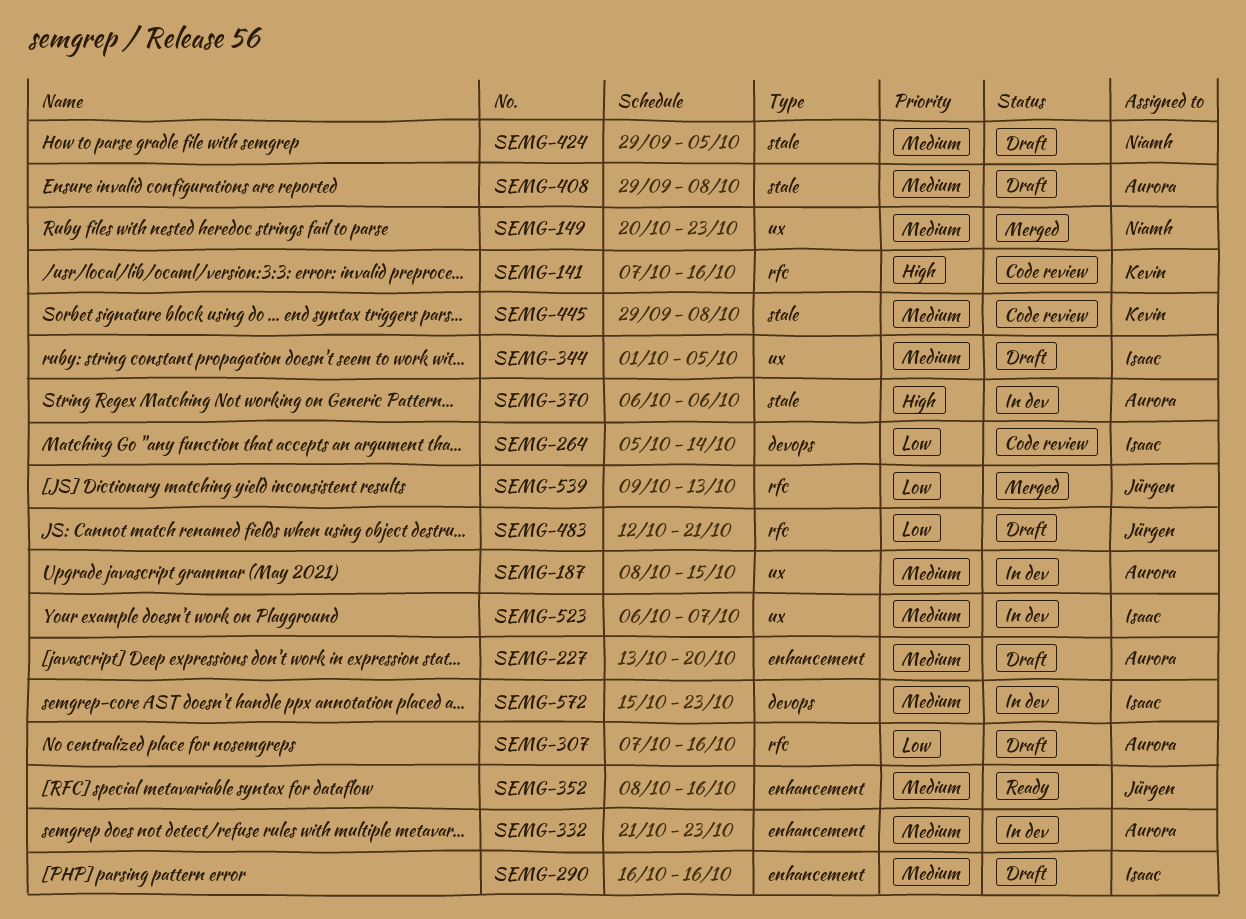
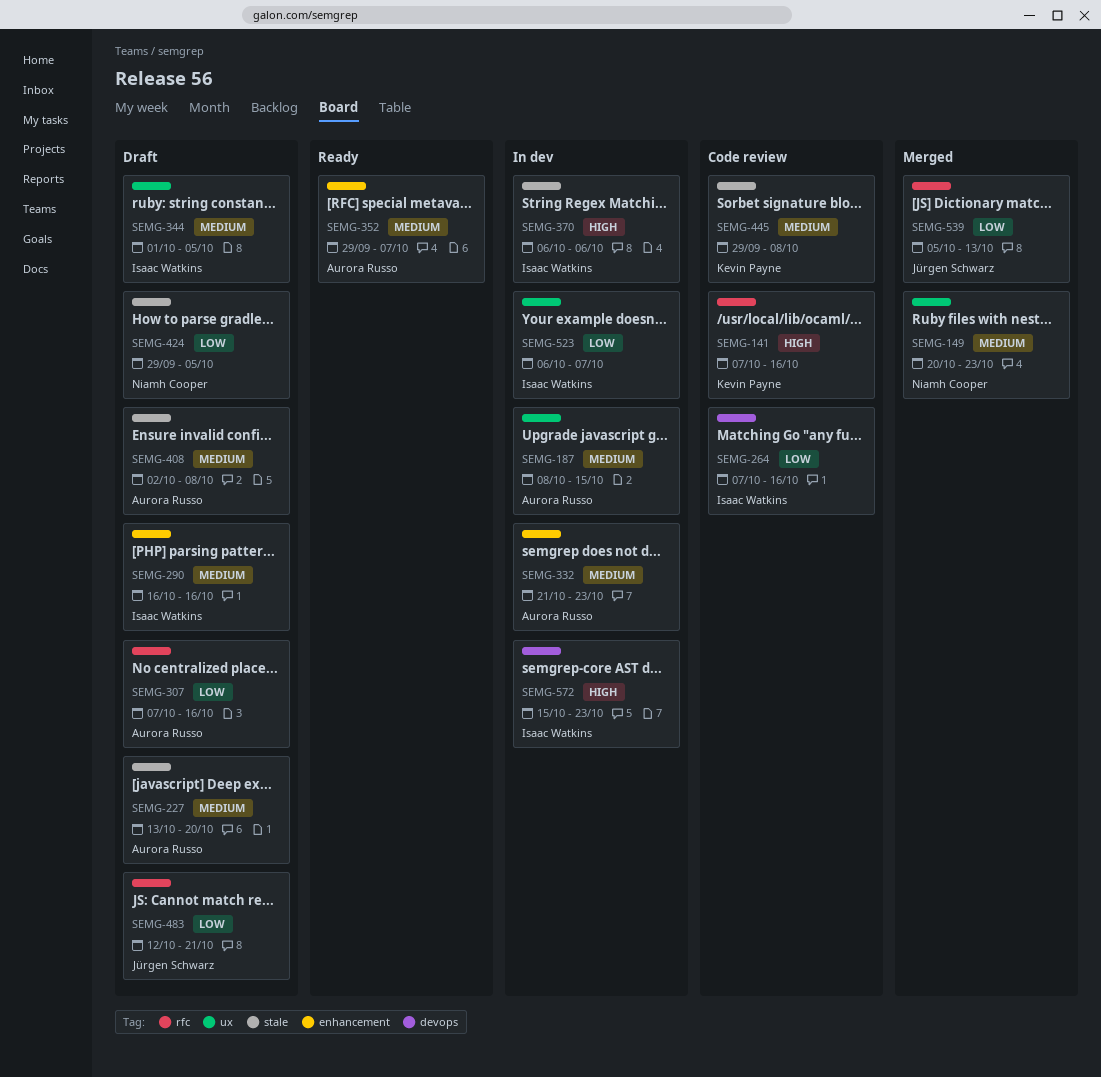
SEMG-227, label: enhancement -> stale
SEMG-264, start: Oct 5 -> Oct 7
SEMG-264, due: Oct 14 -> Oct 16
SEMG-352, owner: Jürgen Schwarz -> Aurora Russo
SEMG-352, start: Oct 8 -> Sep 29
SEMG-352, due: Oct 16 -> Oct 7
SEMG-370, owner: Aurora Russo -> Isaac Watkins
SEMG-408, start: Sep 29 -> Oct 2
SEMG-424, priority: Medium -> Low
SEMG-523, priority: Medium -> Low
SEMG-539, start: Oct 9 -> Oct 5
SEMG-572, priority: Medium -> High

